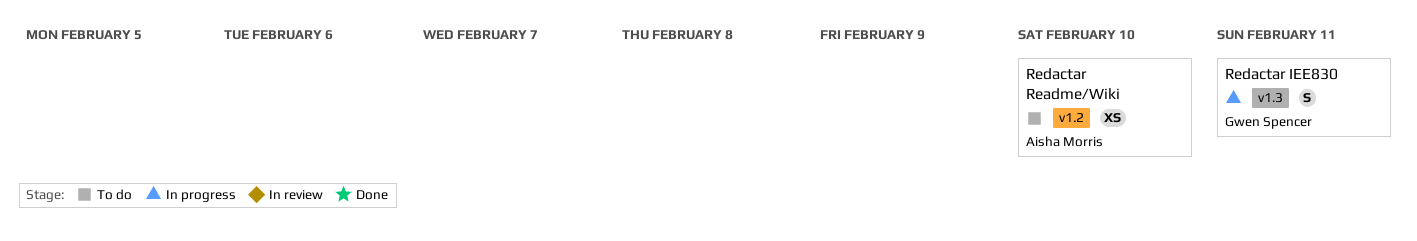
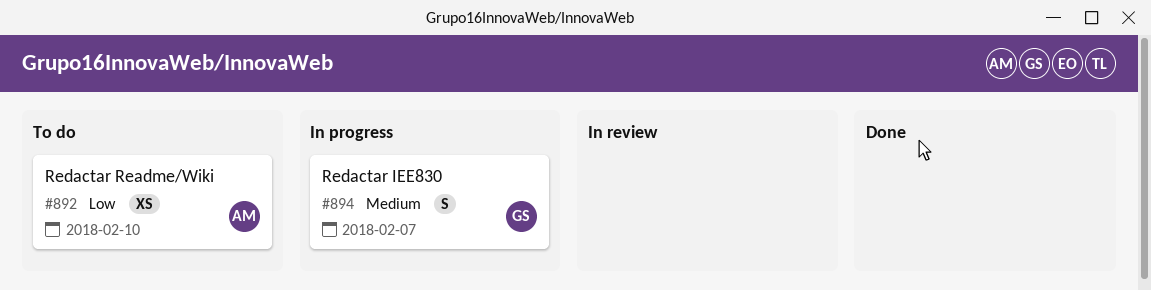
Redactar IEE830, due: Feb 11 -> Feb 7

